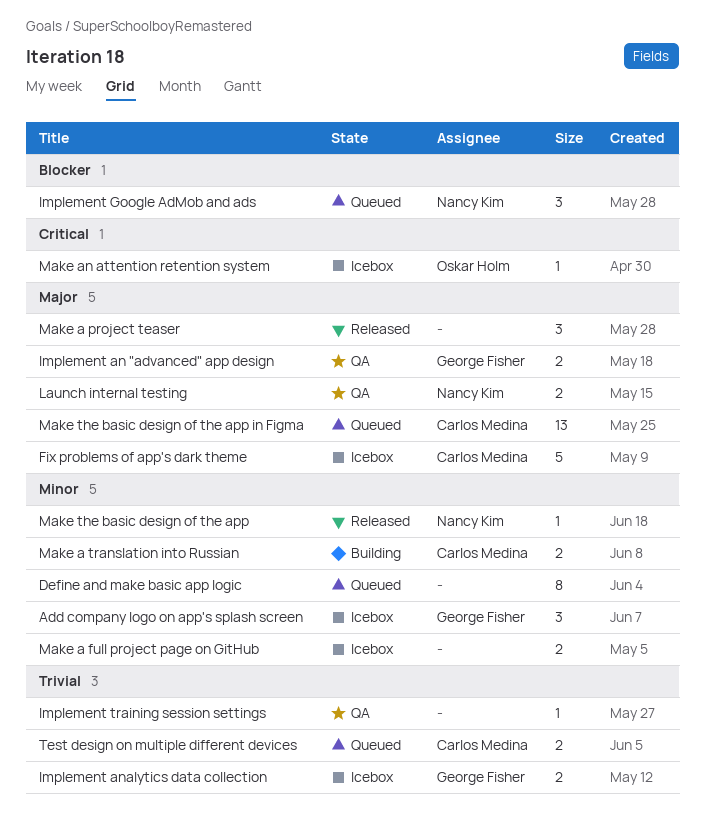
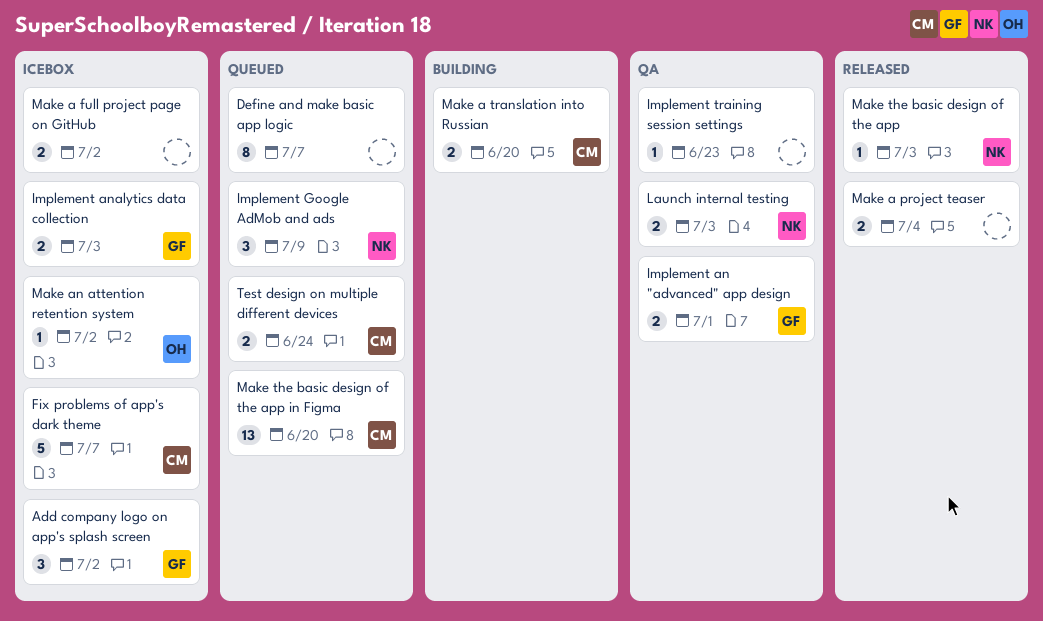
Make a project teaser, estimate: 3 -> 2

